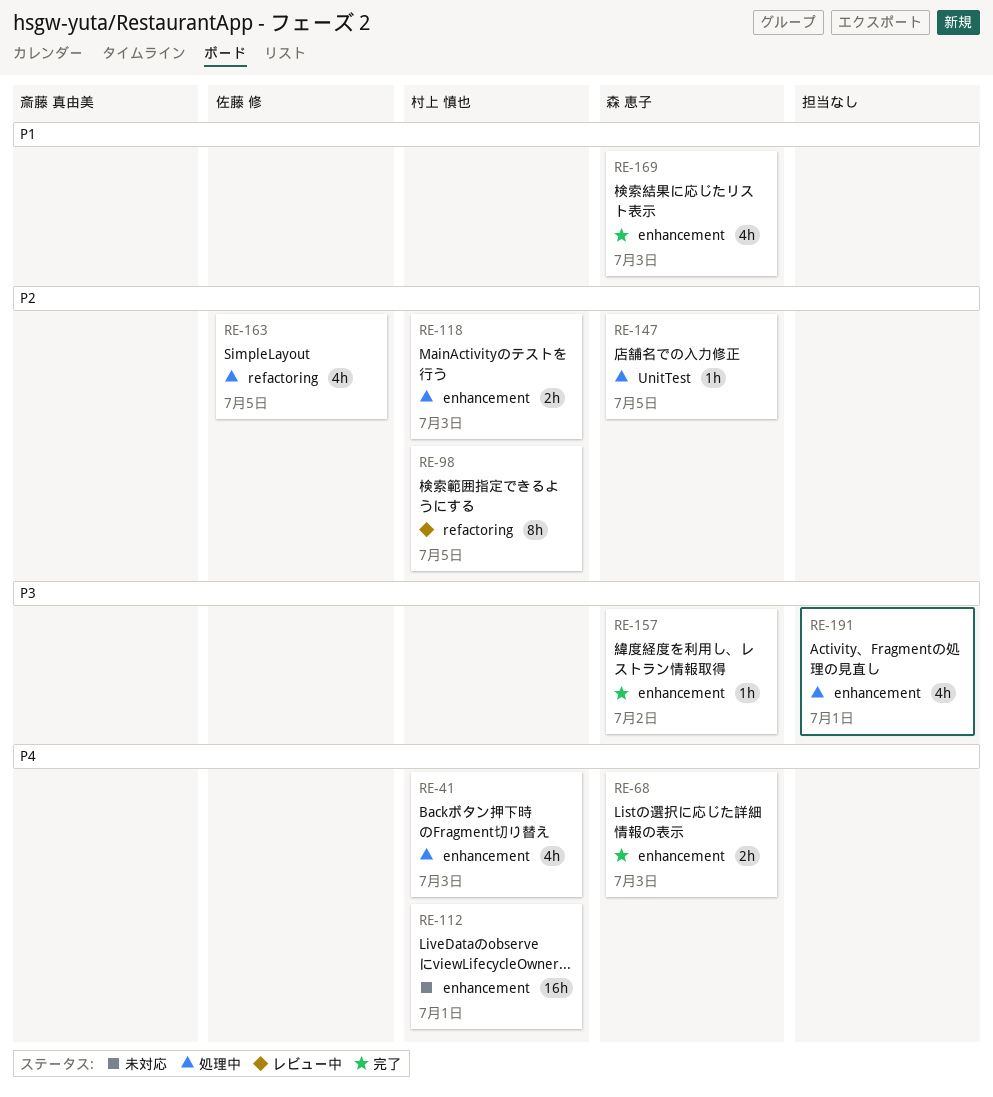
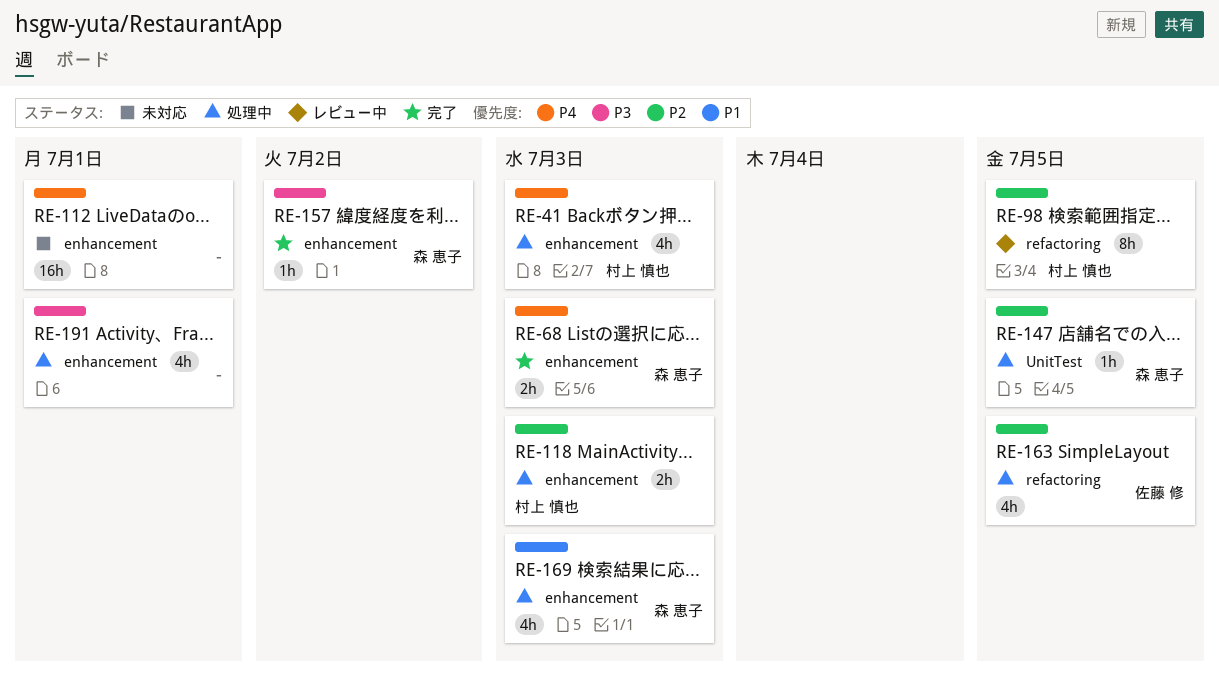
RE-112, owner: 村上 慎也 -> none
RE-169, status: 完了 -> 処理中

